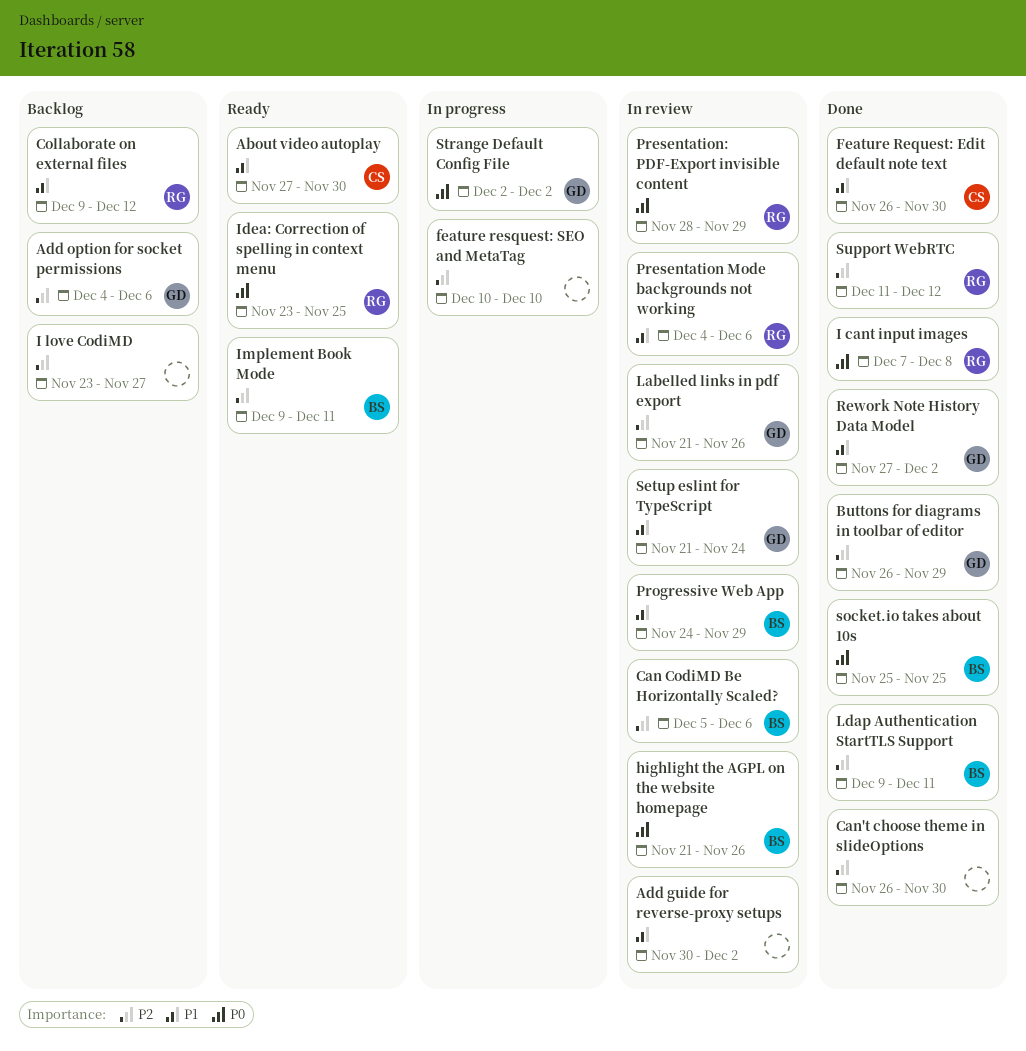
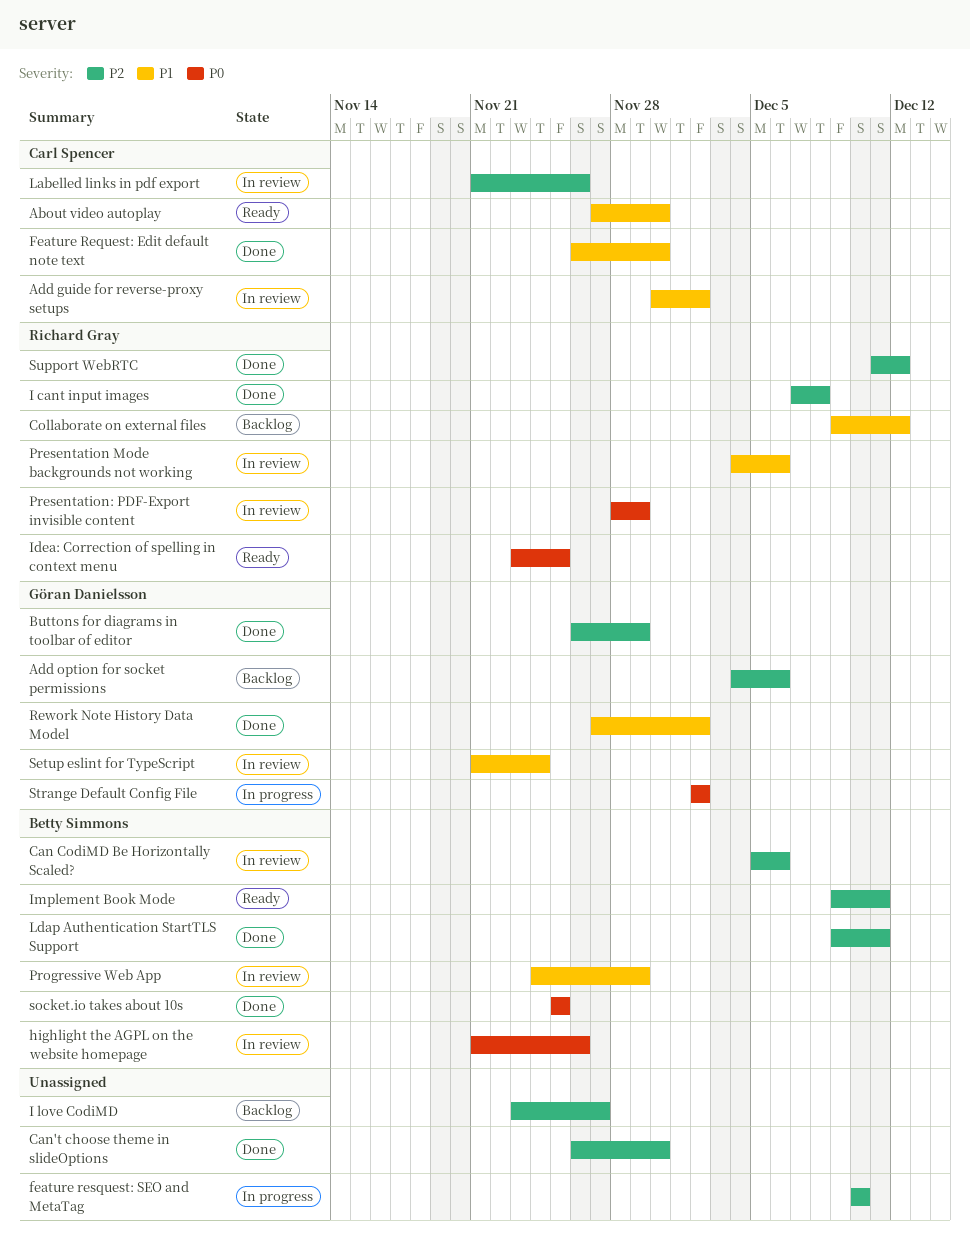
Add guide for reverse-proxy setups, owner: none -> Carl Spencer
I cant input images, priority: P0 -> P2
Labelled links in pdf export, owner: Göran Danielsson -> Carl Spencer

